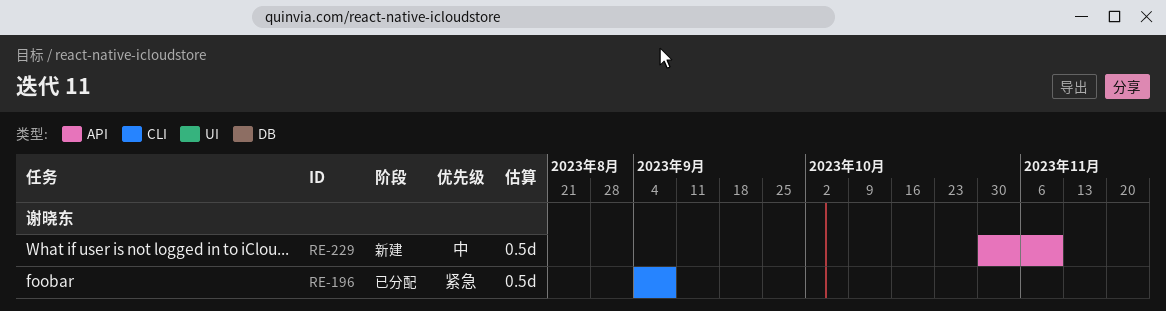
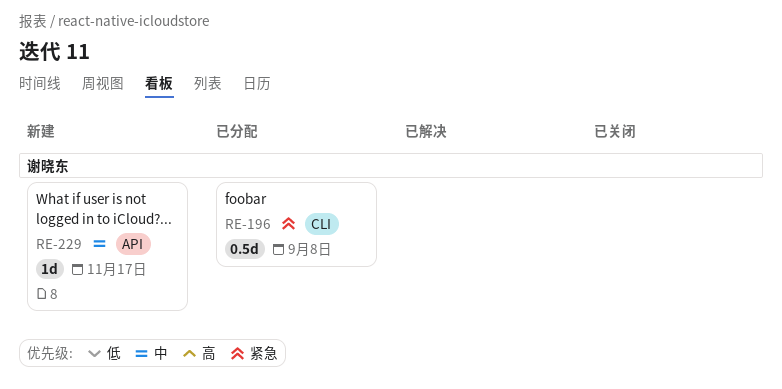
RE-229, estimate: 0.5d -> 1d
RE-229, due: Nov 10 -> Nov 17

